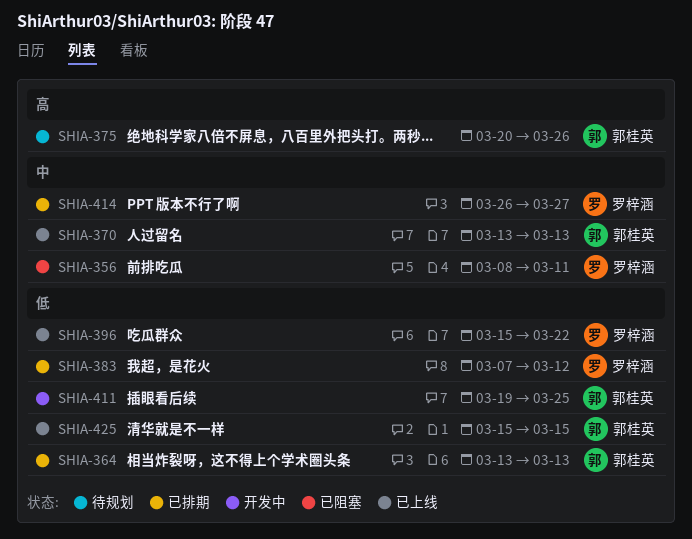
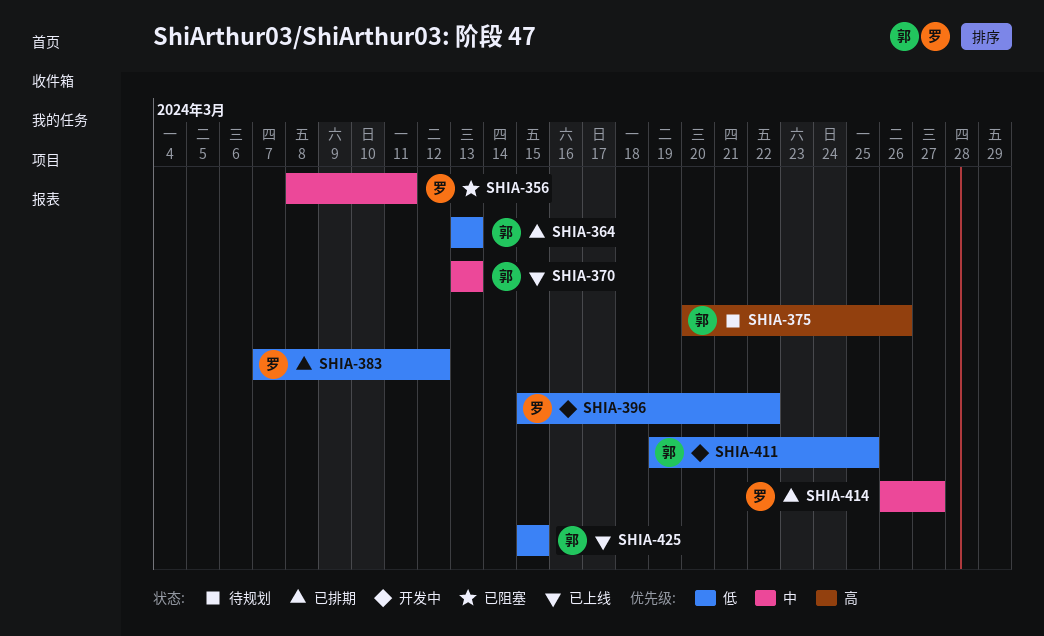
SHIA-396, status: 已上线 -> 开发中

